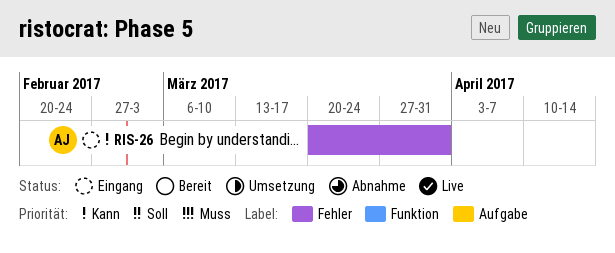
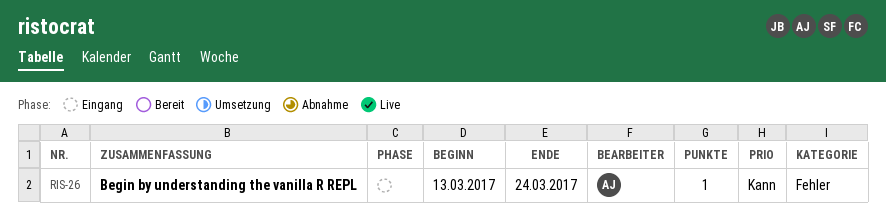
RIS-26, start: Mar 20 -> Mar 13
RIS-26, due: Mar 31 -> Mar 24

